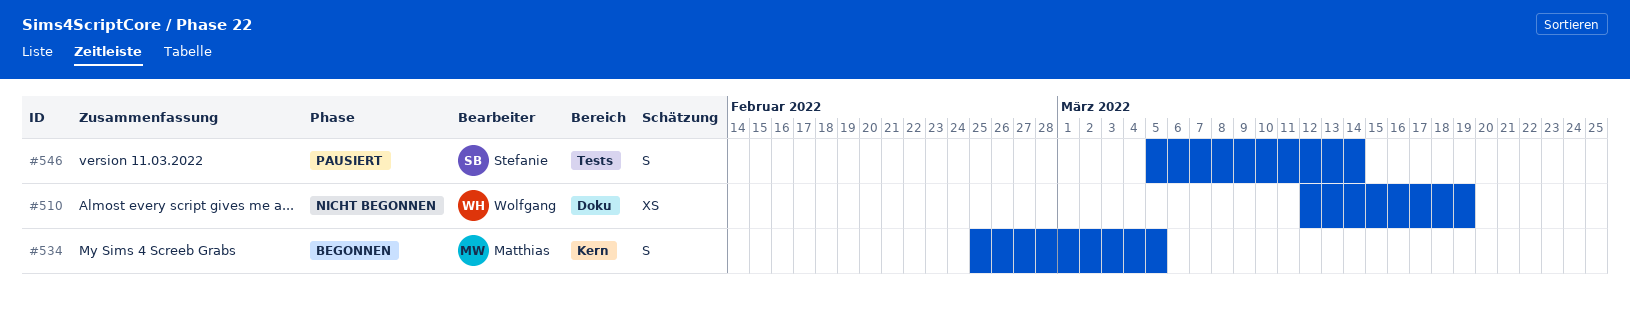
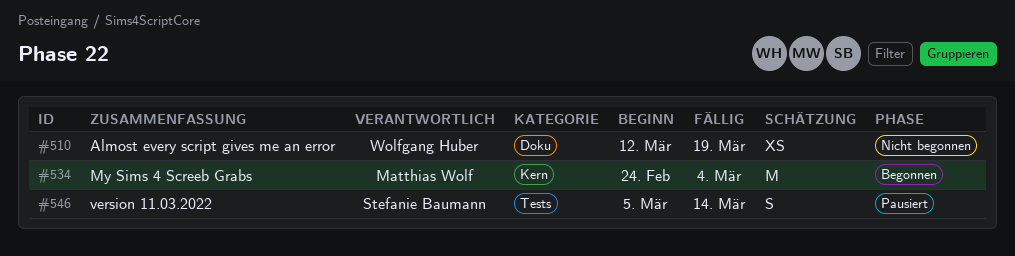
#534, estimate: S -> M
#534, start: Feb 25 -> Feb 24
#534, due: Mar 5 -> Mar 4

